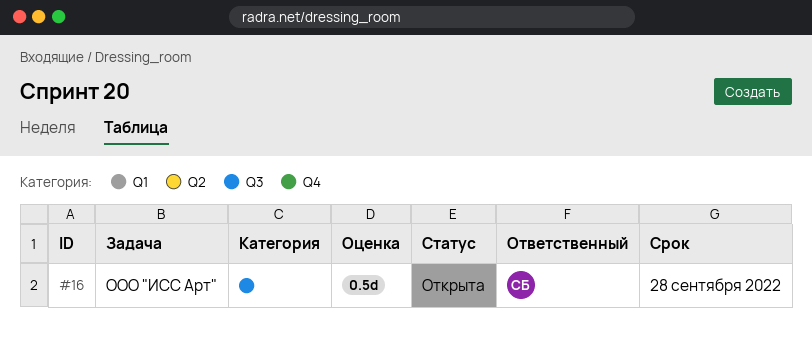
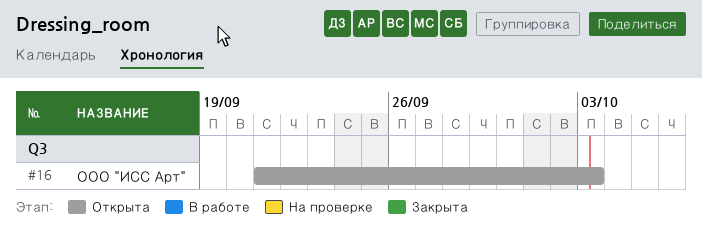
#16, due: Sep 28 -> Oct 3

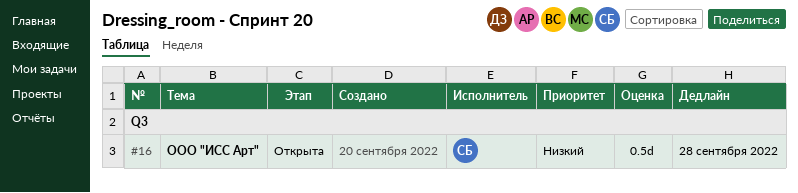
#16, due: Oct 3 -> Sep 28

